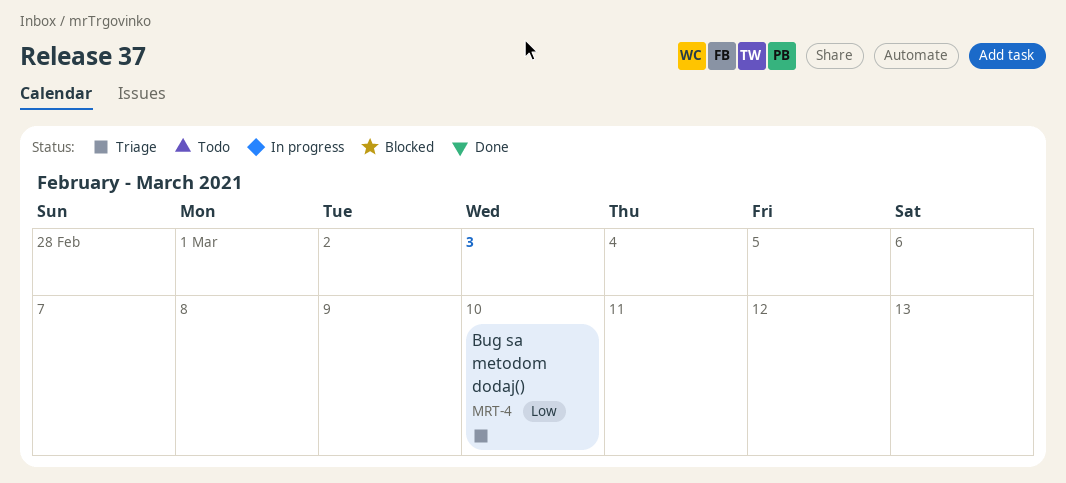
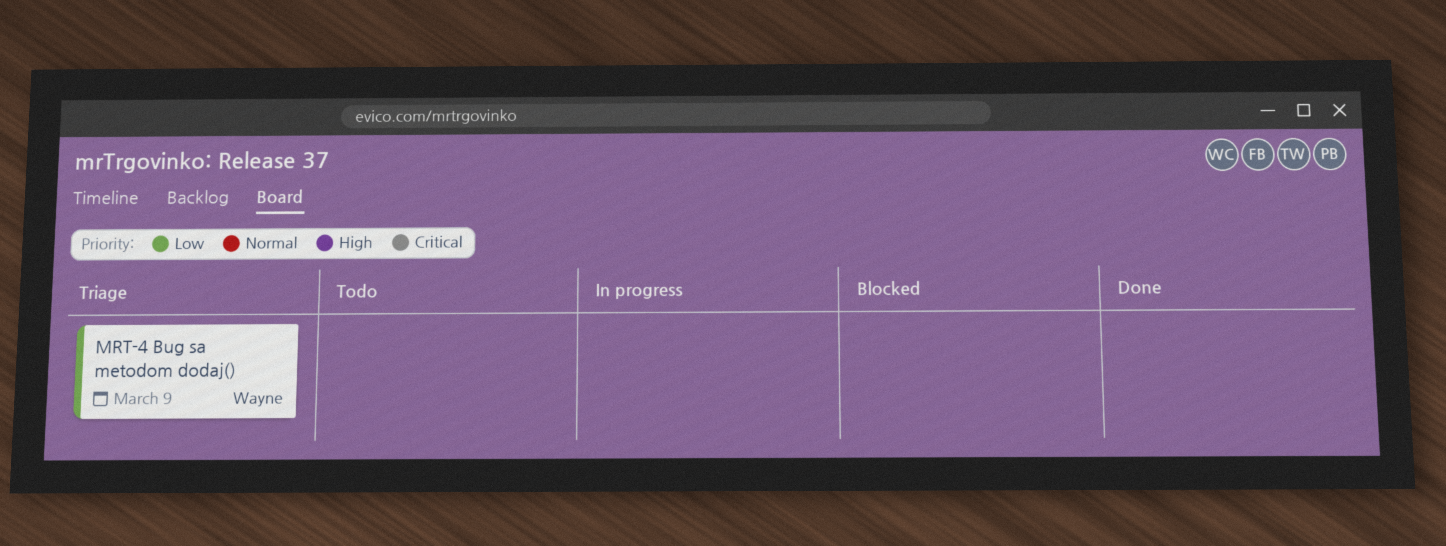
MRT-4, due: Mar 10 -> Mar 9

